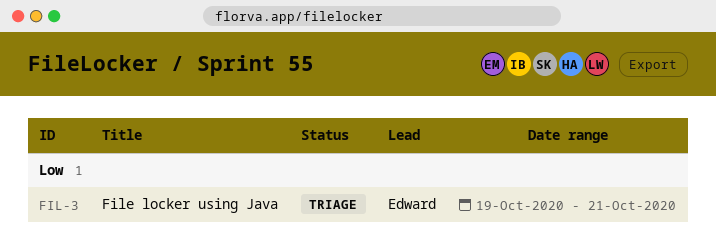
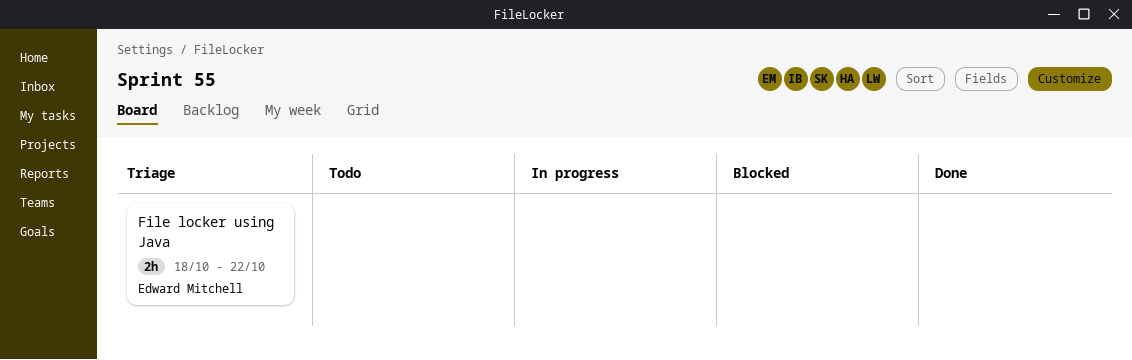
File locker using Java, start: Oct 19 -> Oct 18
File locker using Java, due: Oct 21 -> Oct 22

